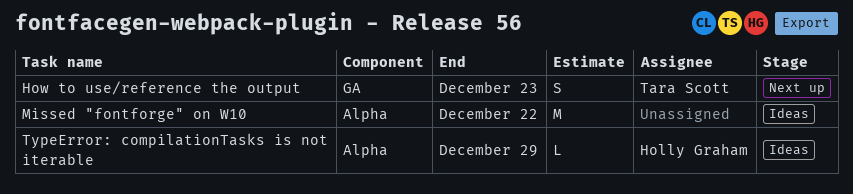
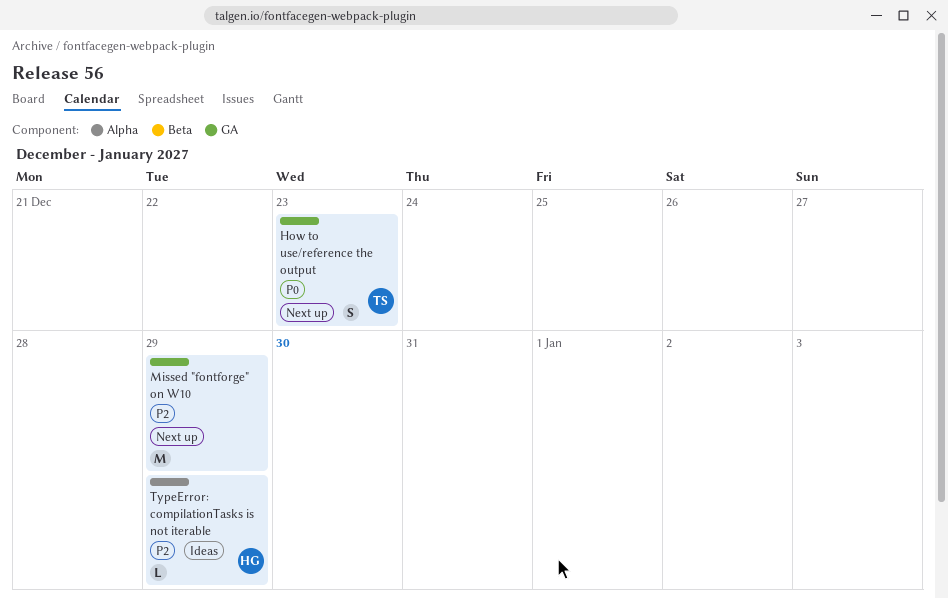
Missed "fontforge" on W10, status: Ideas -> Next up
Missed "fontforge" on W10, label: Alpha -> GA
Missed "fontforge" on W10, due: Dec 22 -> Dec 29

